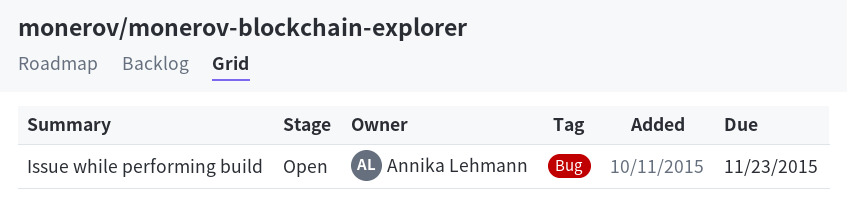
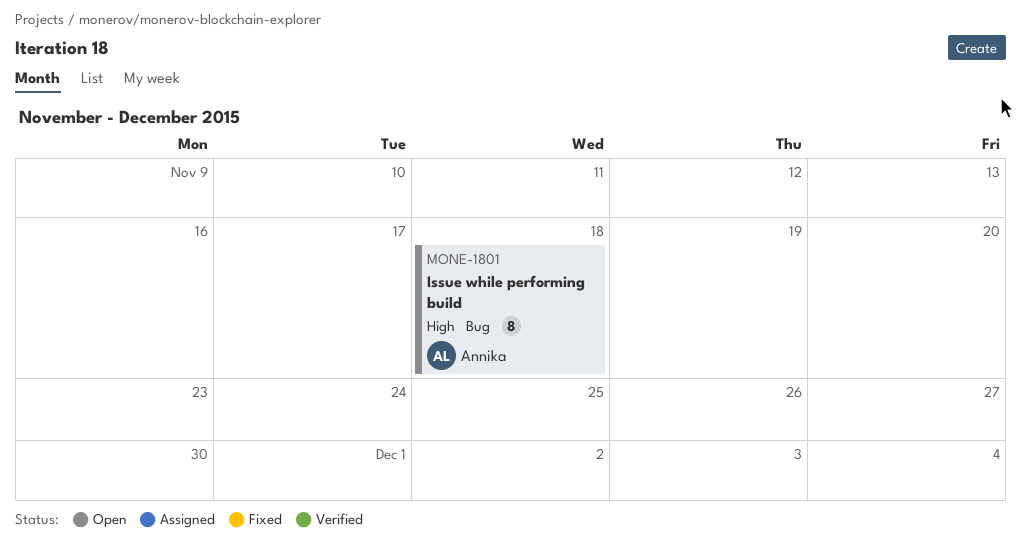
Issue while performing build, due: Nov 23 -> Nov 18

